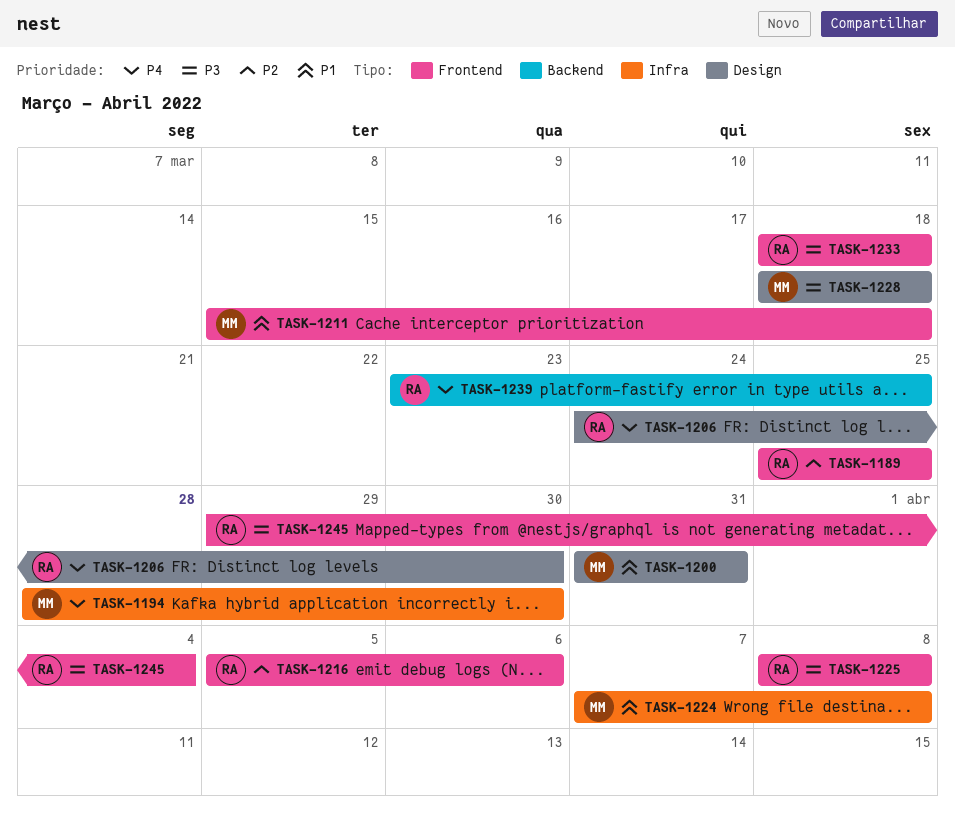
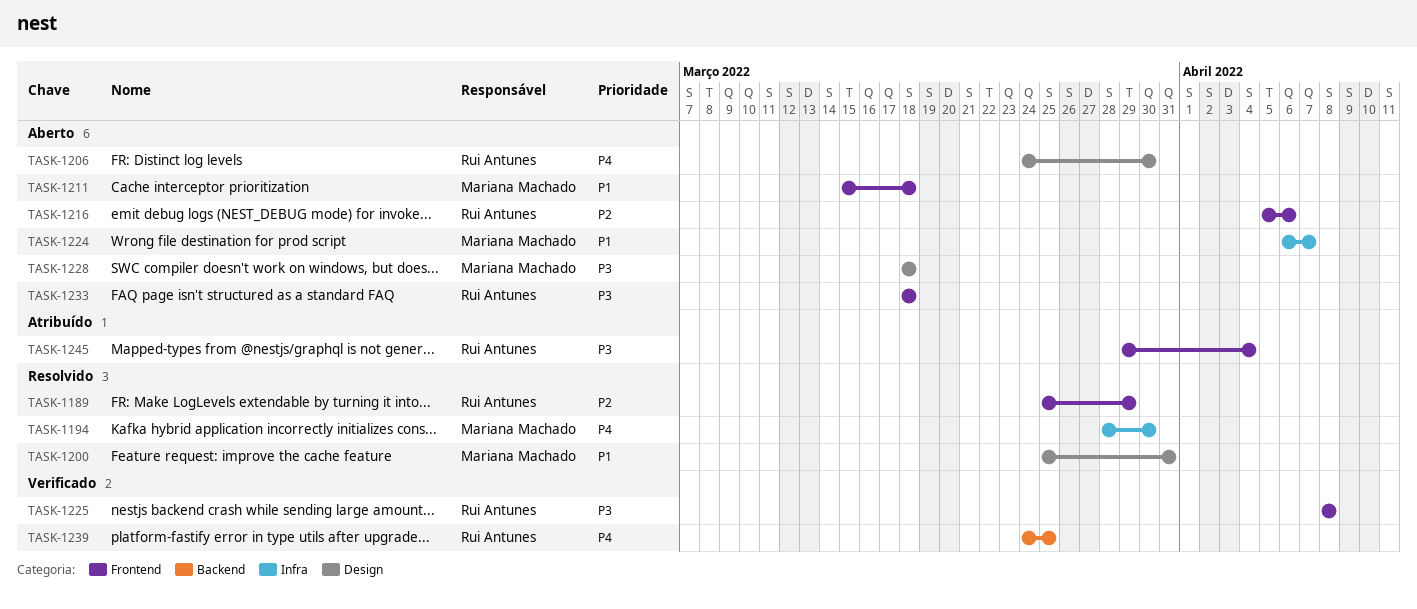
TASK-1189, due: Mar 25 -> Mar 29
TASK-1200, start: Mar 31 -> Mar 25
TASK-1224, start: Apr 7 -> Apr 6
TASK-1224, due: Apr 8 -> Apr 7
TASK-1239, start: Mar 23 -> Mar 24

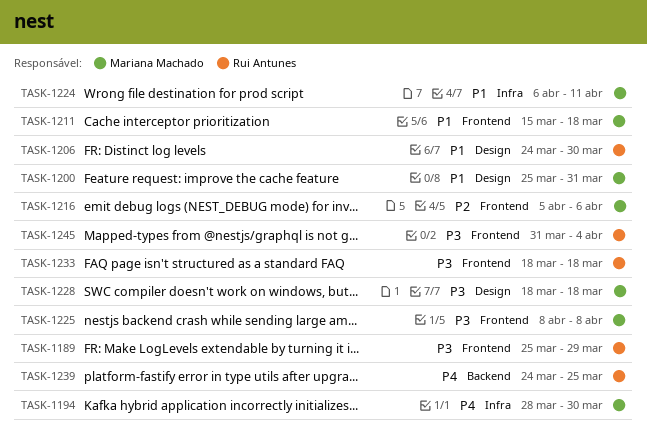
TASK-1189, priority: P2 -> P3
TASK-1206, priority: P4 -> P1
TASK-1216, owner: Rui Antunes -> Mariana Machado
TASK-1224, due: Apr 7 -> Apr 11
TASK-1225, owner: Rui Antunes -> Mariana Machado
TASK-1245, start: Mar 29 -> Mar 31

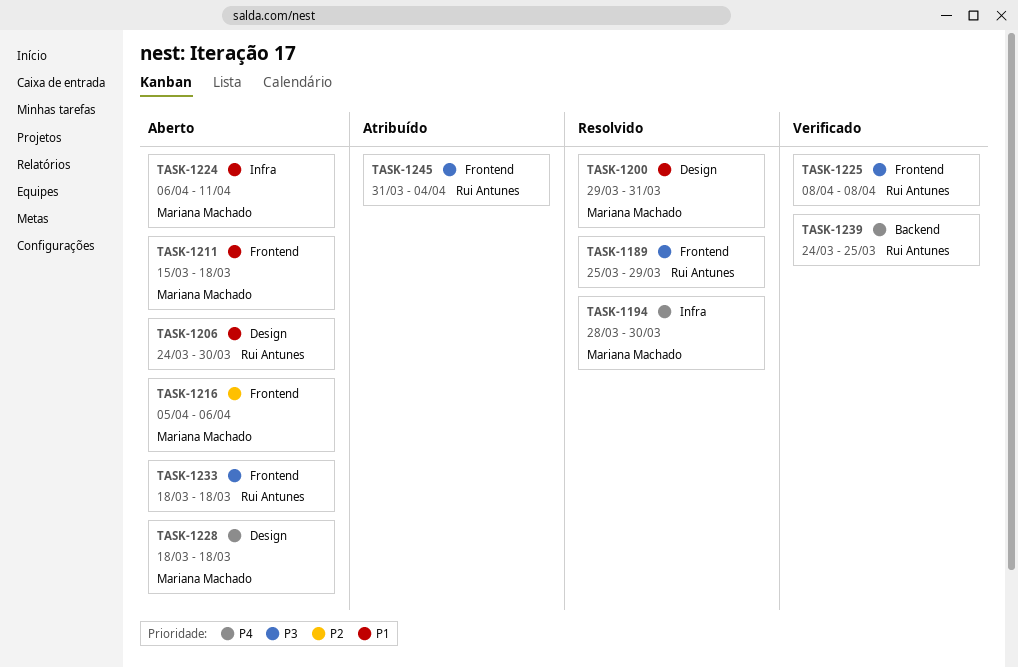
TASK-1200, start: Mar 25 -> Mar 29
TASK-1225, owner: Mariana Machado -> Rui Antunes
TASK-1228, priority: P3 -> P4

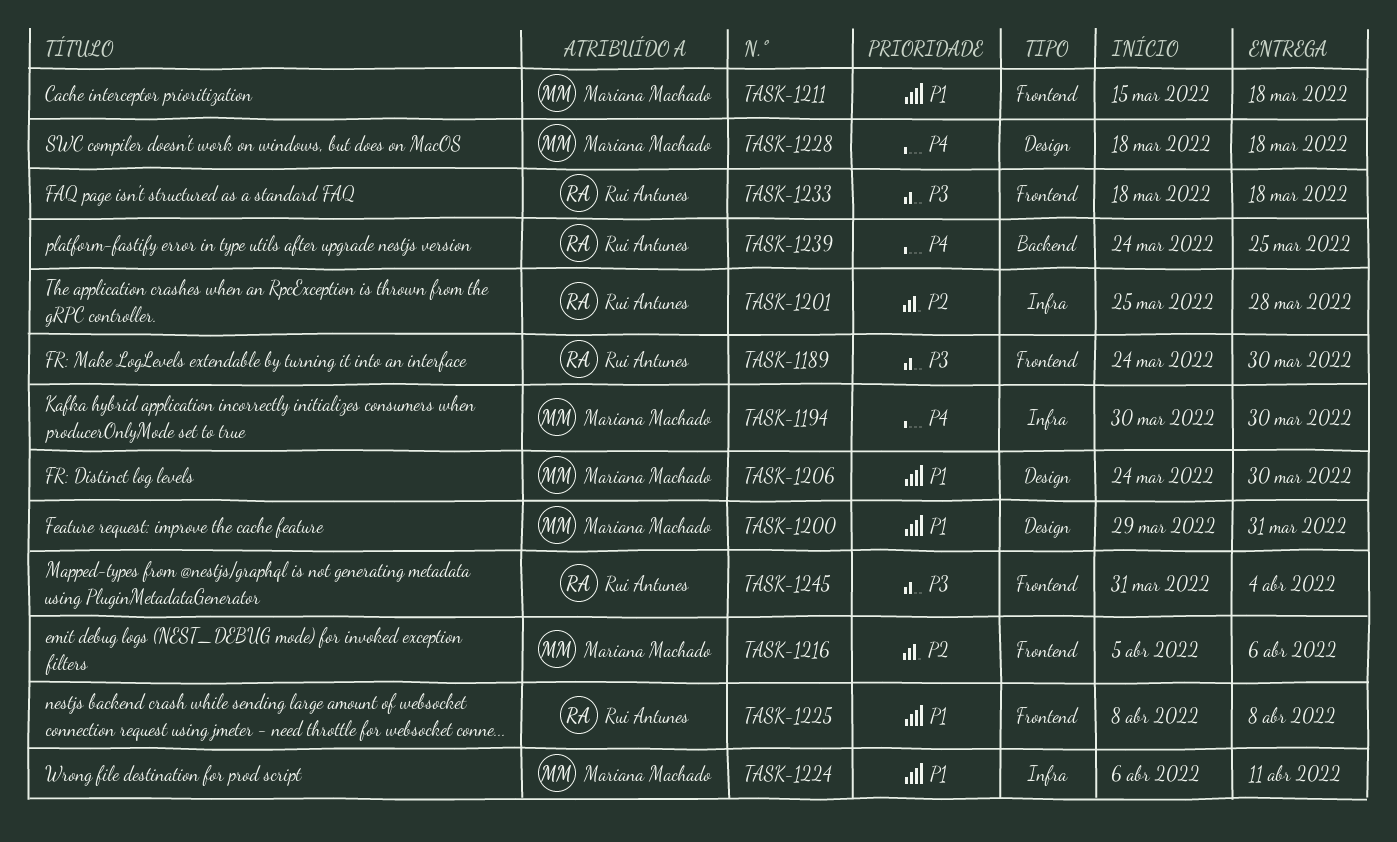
TASK-1189, start: Mar 25 -> Mar 24
TASK-1189, due: Mar 29 -> Mar 30
TASK-1194, start: Mar 28 -> Mar 30
TASK-1201: none -> present
TASK-1206, owner: Rui Antunes -> Mariana Machado
TASK-1225, priority: P3 -> P1

